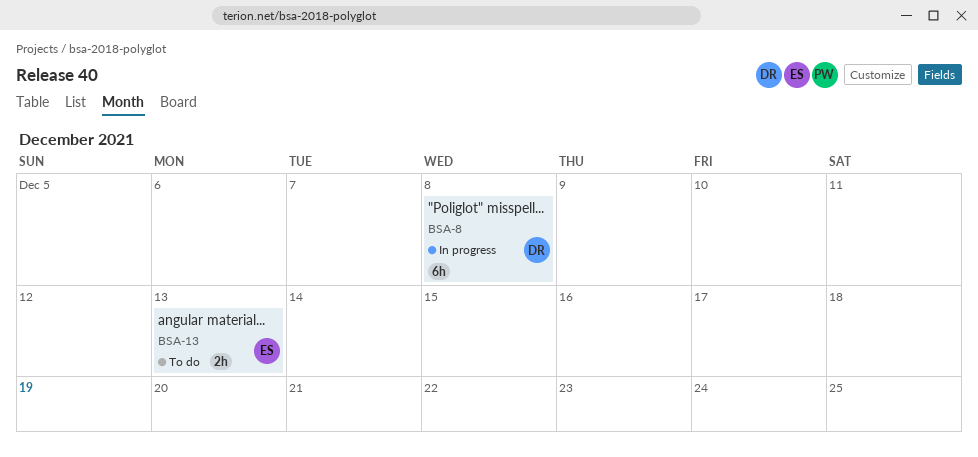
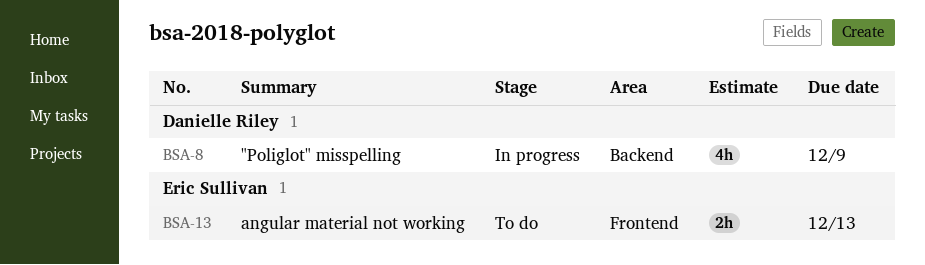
BSA-8, estimate: 6h -> 4h
BSA-8, due: Dec 8 -> Dec 9

